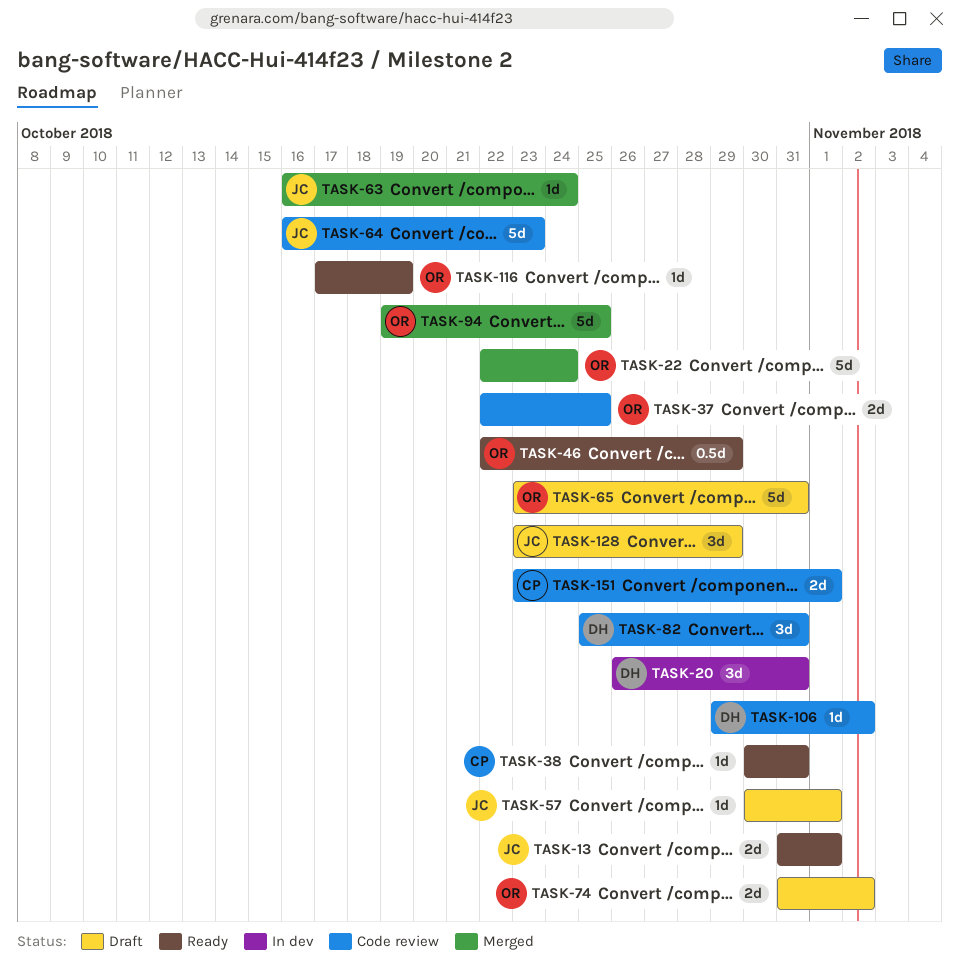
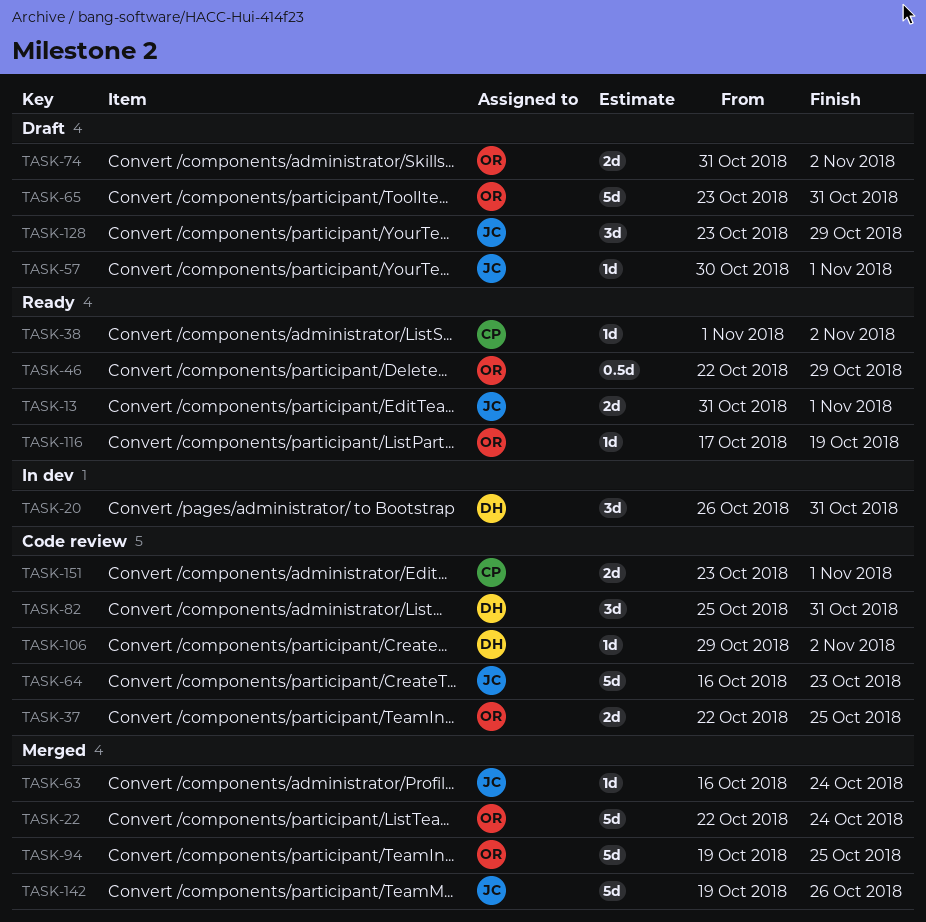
TASK-38, start: Oct 30 -> Nov 1
TASK-38, due: Oct 31 -> Nov 2
TASK-142: none -> present

